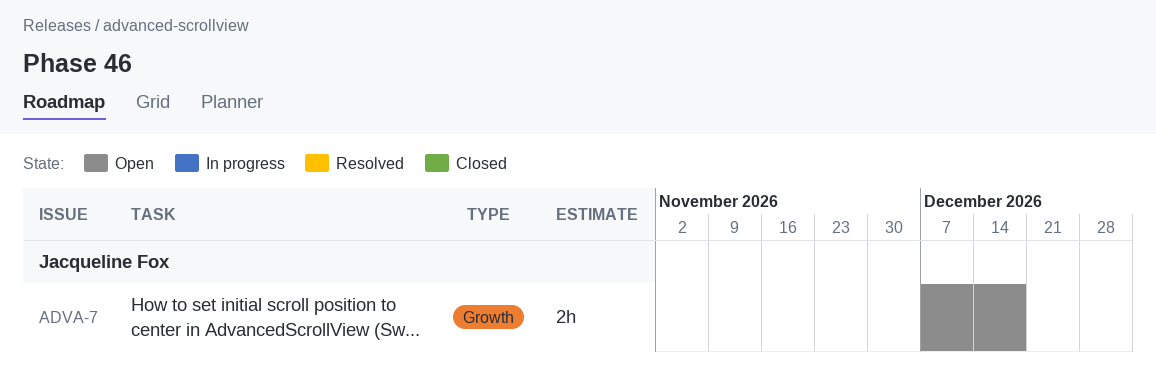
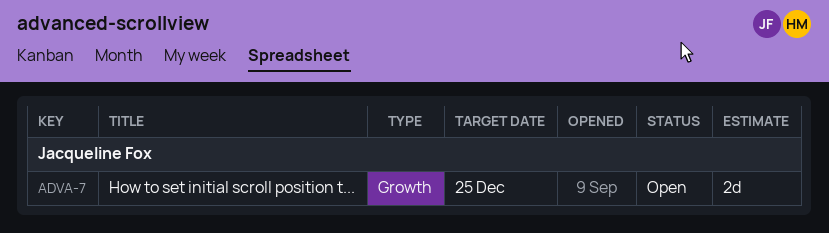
ADVA-7, estimate: 2h -> 2d
ADVA-7, due: Dec 18 -> Dec 25

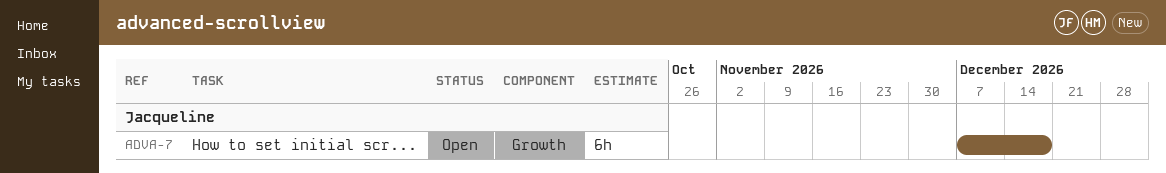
ADVA-7, estimate: 2d -> 6h
ADVA-7, due: Dec 25 -> Dec 18

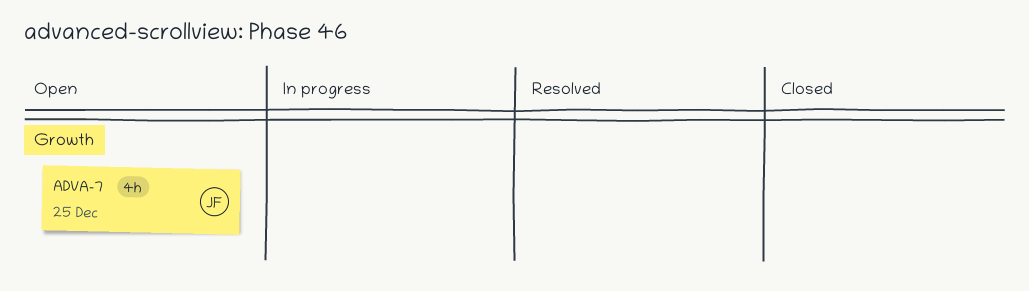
ADVA-7, estimate: 6h -> 4h
ADVA-7, due: Dec 18 -> Dec 25

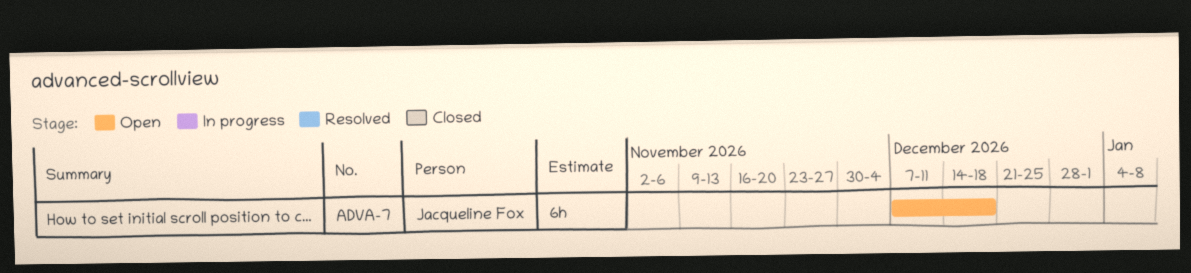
ADVA-7, estimate: 4h -> 6h
ADVA-7, due: Dec 25 -> Dec 18

